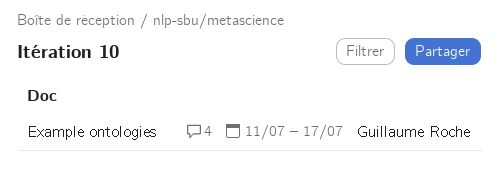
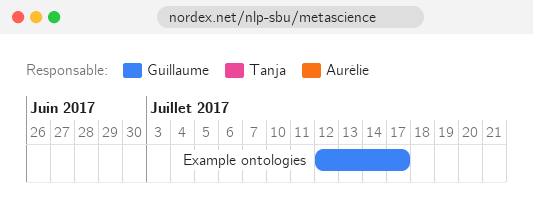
Example ontologies, start: Jul 11 -> Jul 12

